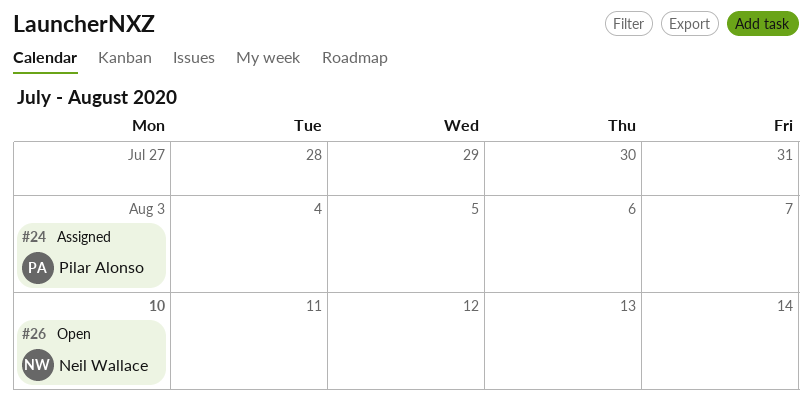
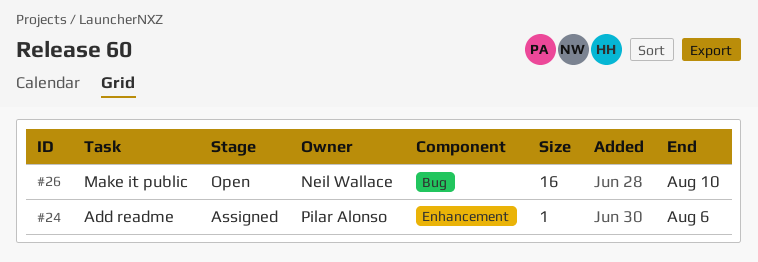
#24, due: Aug 3 -> Aug 6

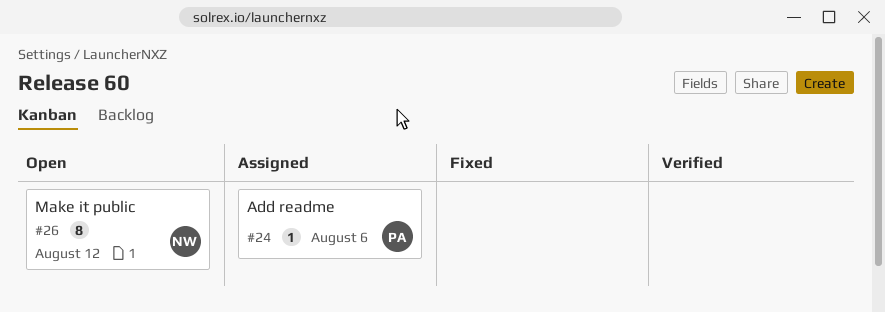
#26, estimate: 16 -> 8
#26, due: Aug 10 -> Aug 12

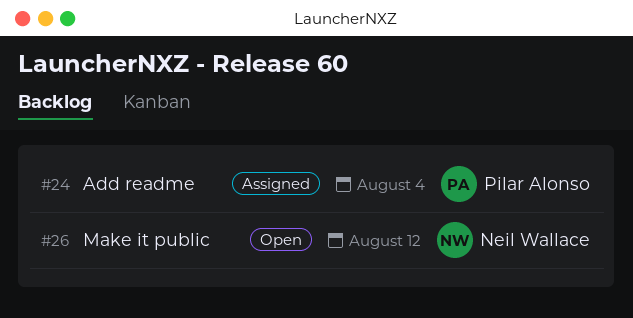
#24, due: Aug 6 -> Aug 4

